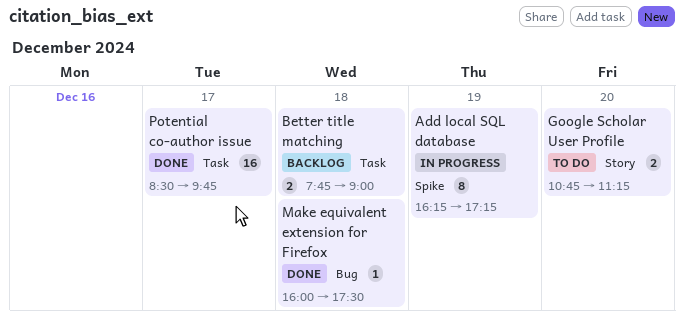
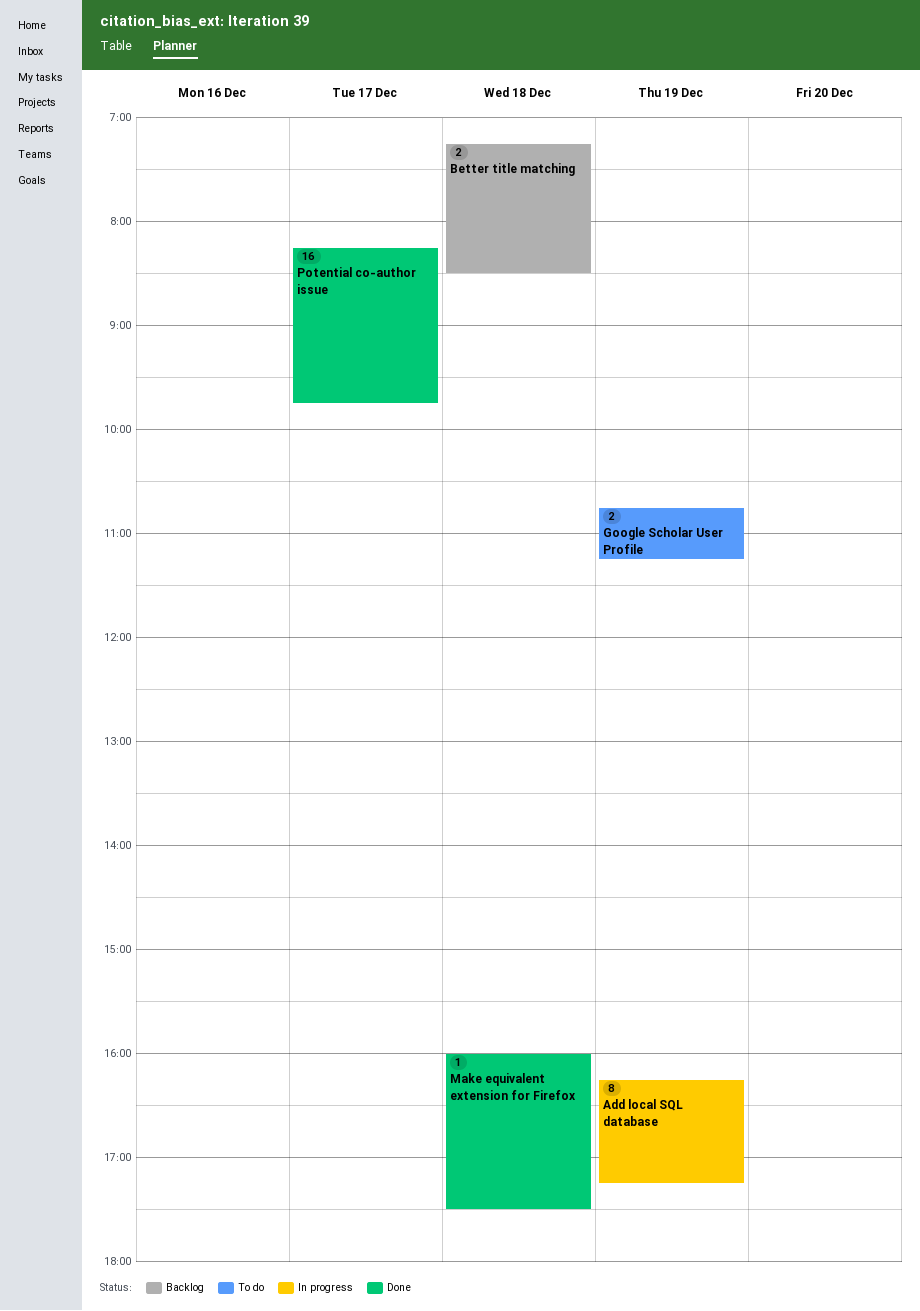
Better title matching, begins: 07:45 -> 07:15
Better title matching, ends: 09:00 -> 08:30
Google Scholar User Profile, day: Dec 20 -> Dec 19
Potential co-author issue, begins: 08:30 -> 08:15

